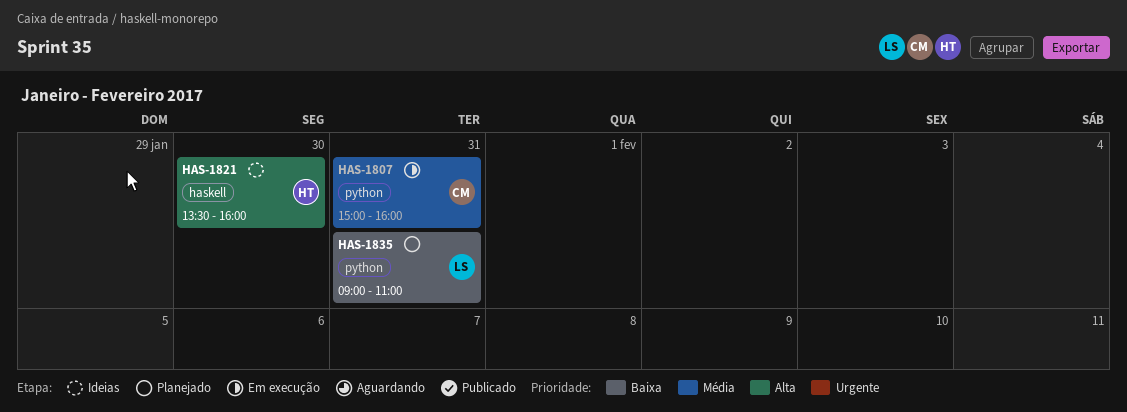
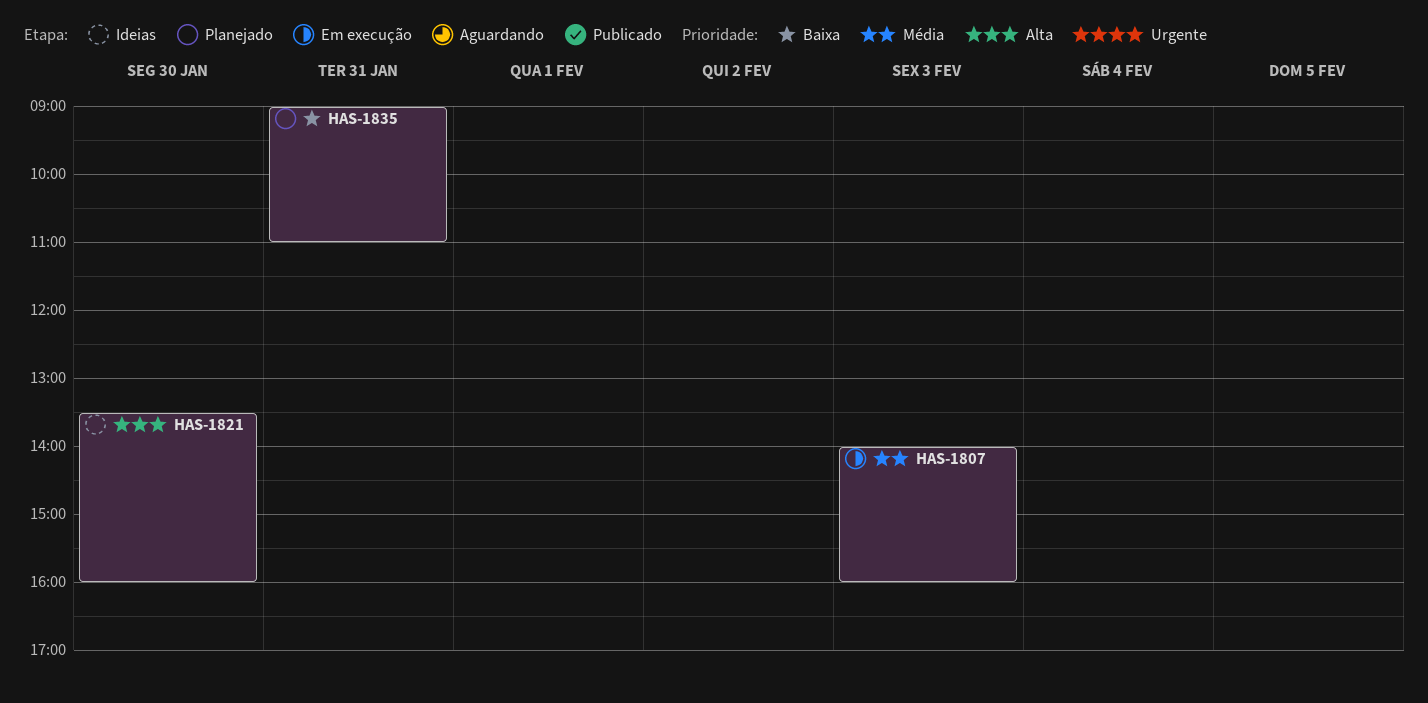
HAS-1807, day: Jan 31 -> Feb 3
HAS-1807, begins: 15:00 -> 14:00

